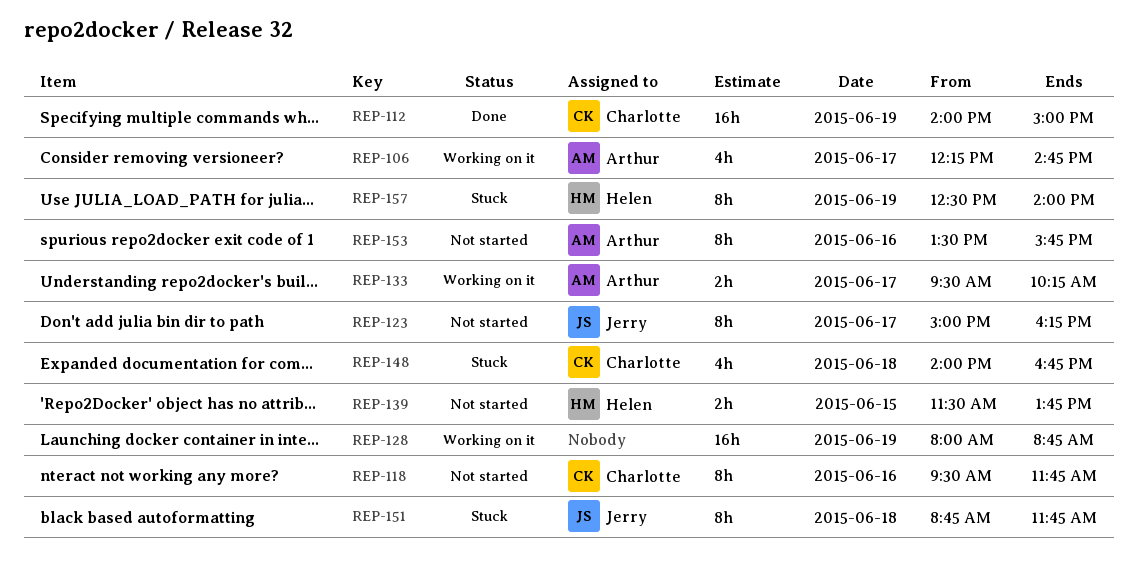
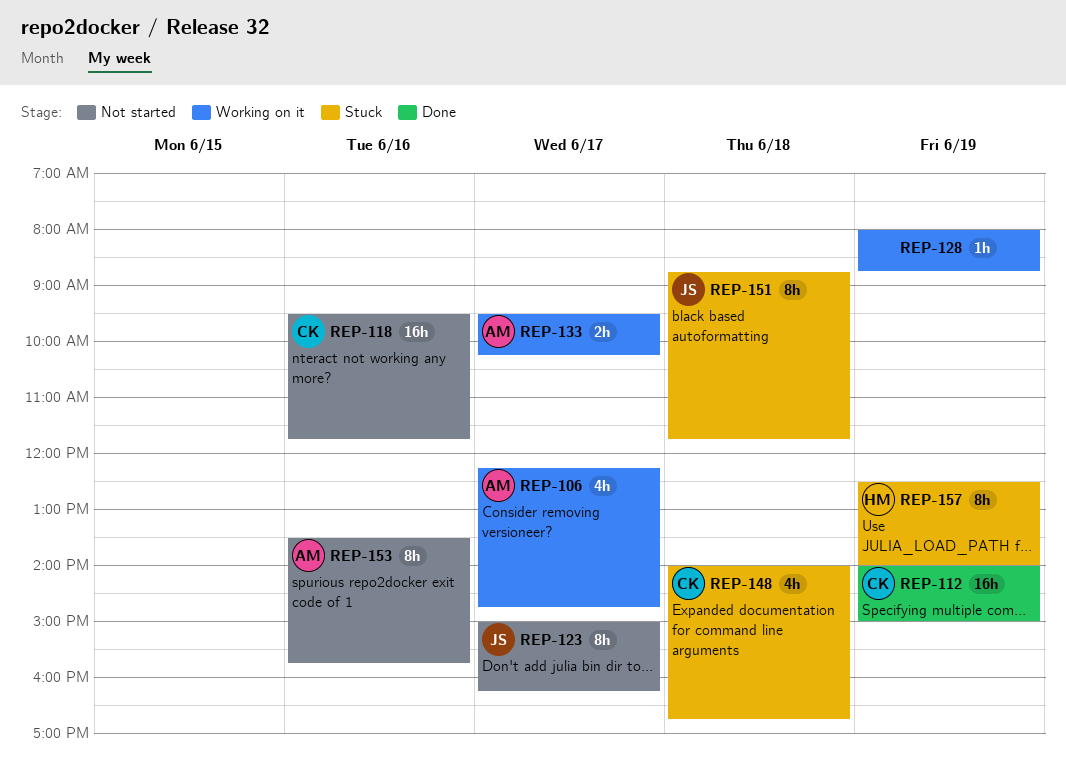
REP-118, estimate: 8h -> 16h
REP-128, estimate: 16h -> 1h
REP-139: present -> none

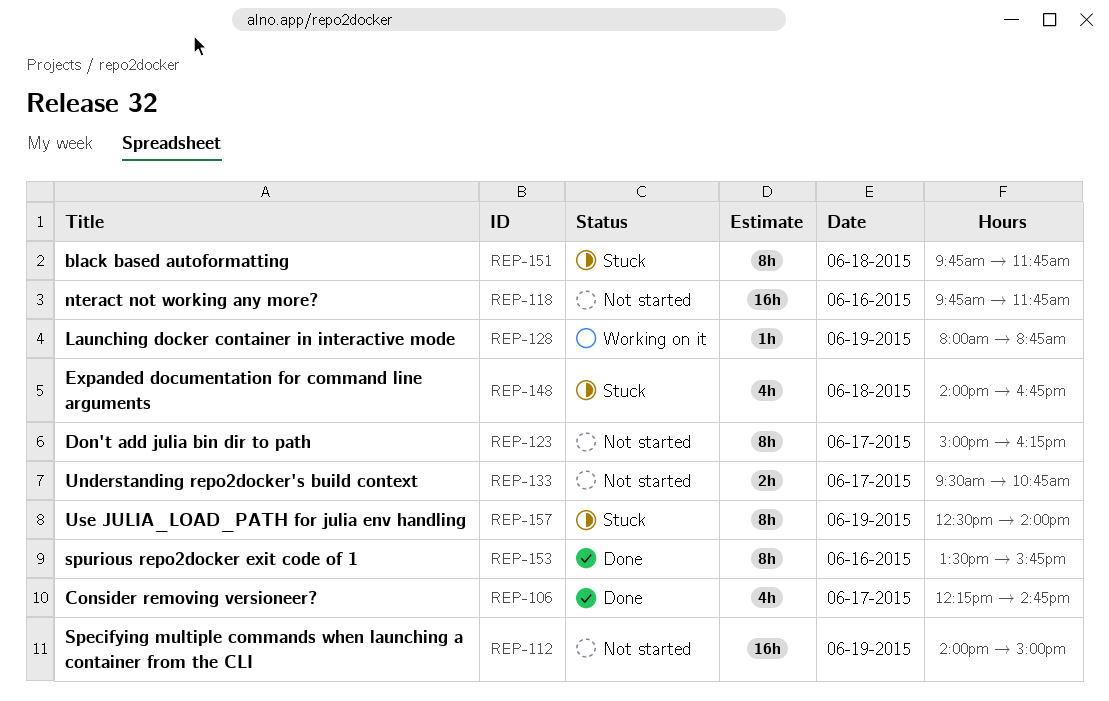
REP-106, status: Working on it -> Done
REP-112, status: Done -> Not started
REP-118, begins: 09:30 -> 09:45
REP-133, status: Working on it -> Not started
REP-133, ends: 10:15 -> 10:45
REP-151, begins: 08:45 -> 09:45
REP-153, status: Not started -> Done

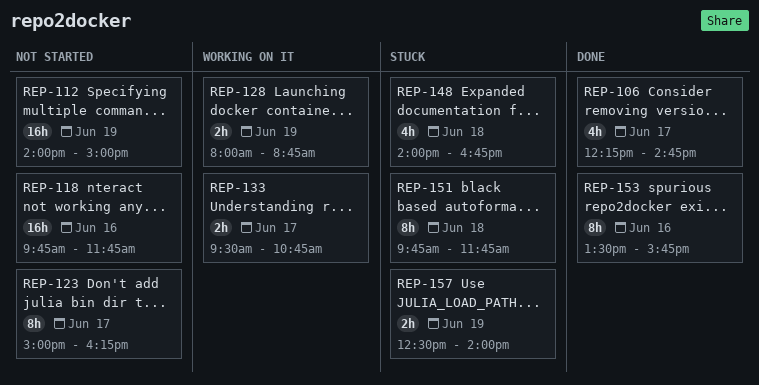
REP-128, estimate: 1h -> 2h
REP-133, status: Not started -> Working on it
REP-157, estimate: 8h -> 2h

